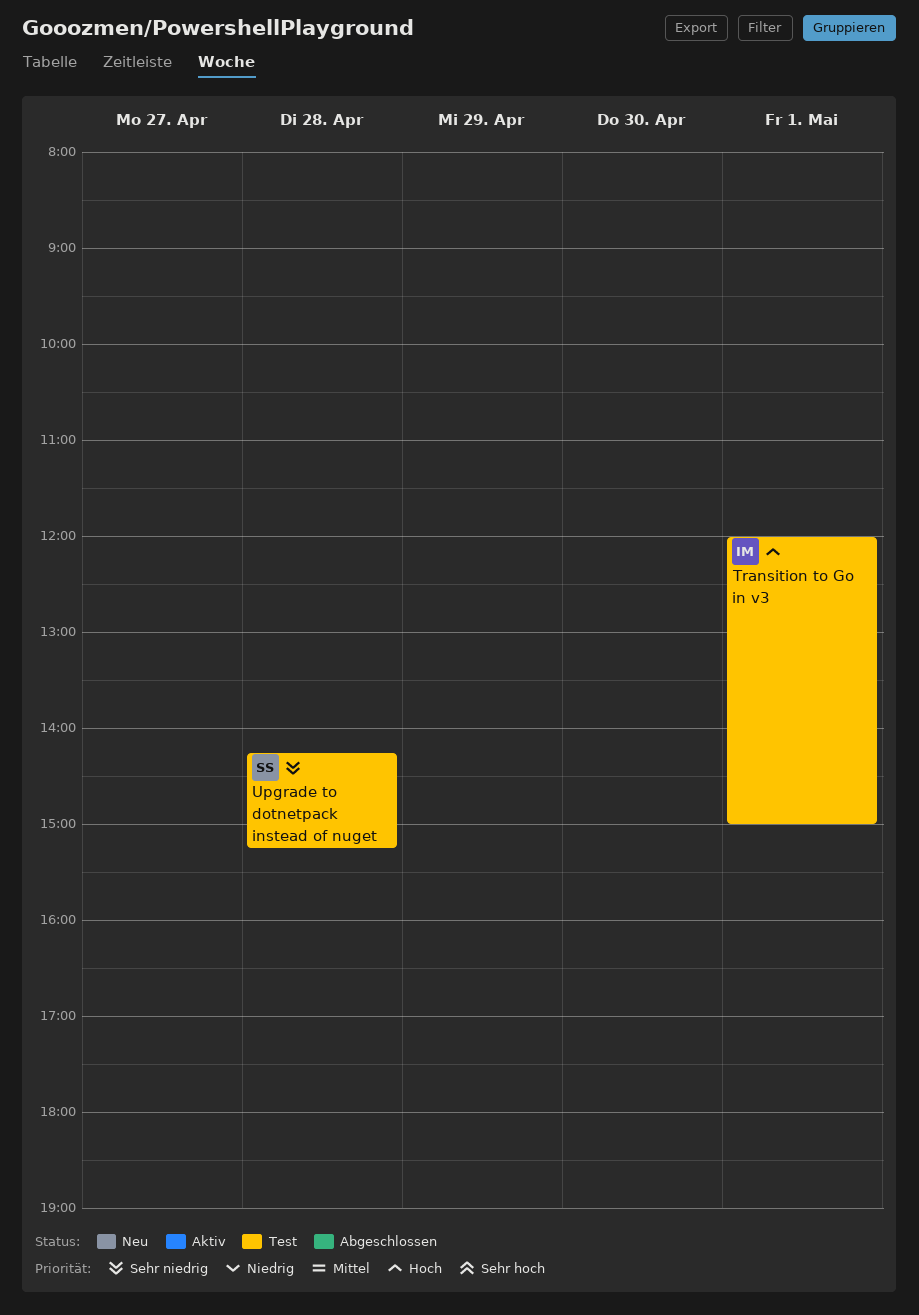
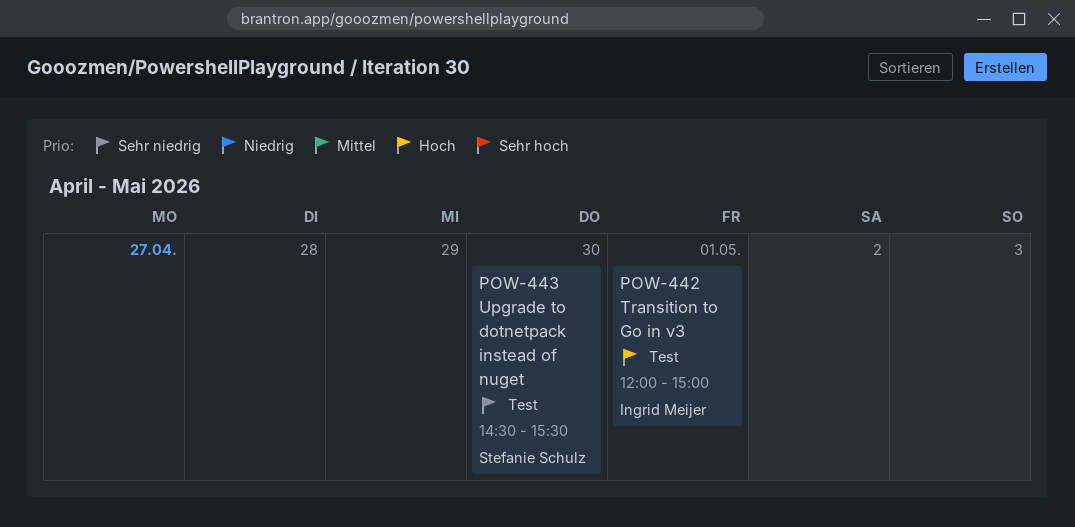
Upgrade to dotnetpack instead of nuget, day: Apr 28 -> Apr 30
Upgrade to dotnetpack instead of nuget, begins: 14:15 -> 14:30
Upgrade to dotnetpack instead of nuget, ends: 15:15 -> 15:30

